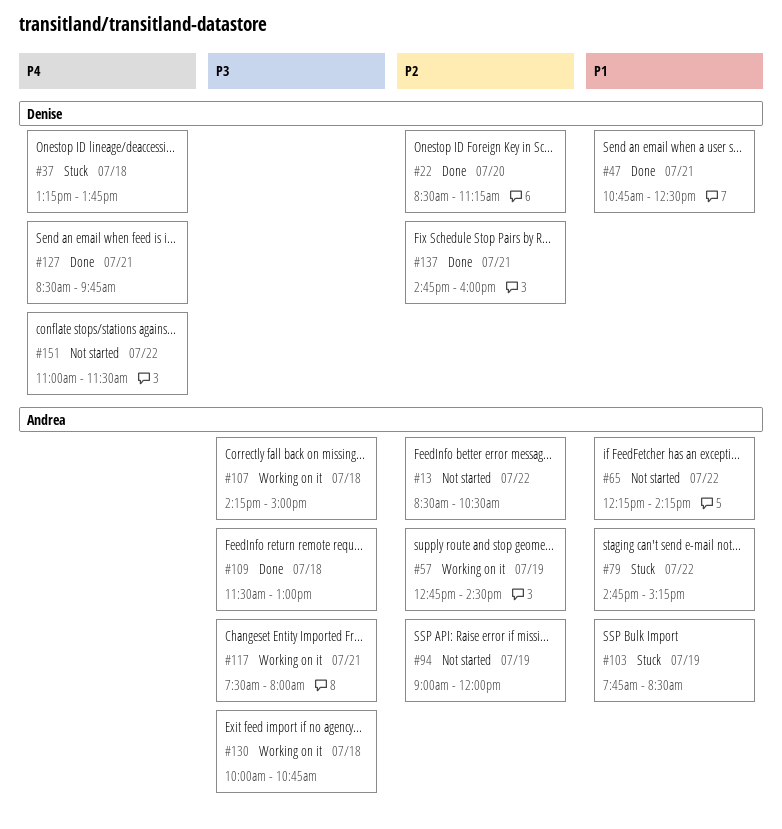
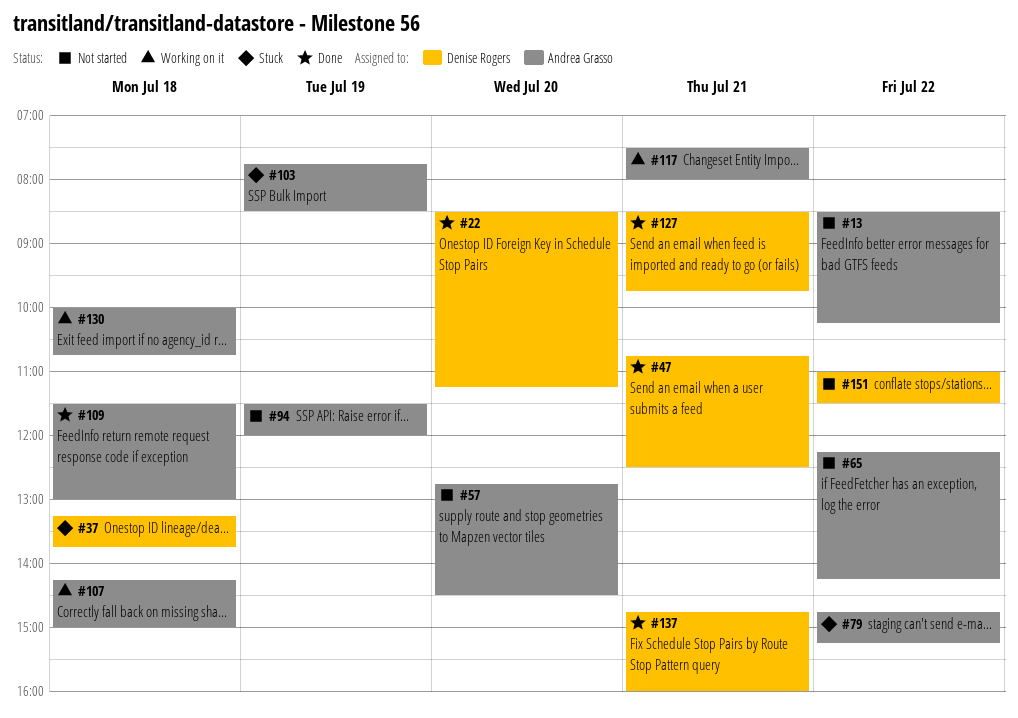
#13, ends: 10:30 -> 10:15
#57, status: Working on it -> Not started
#57, day: Jul 19 -> Jul 20
#94, begins: 09:00 -> 11:30

